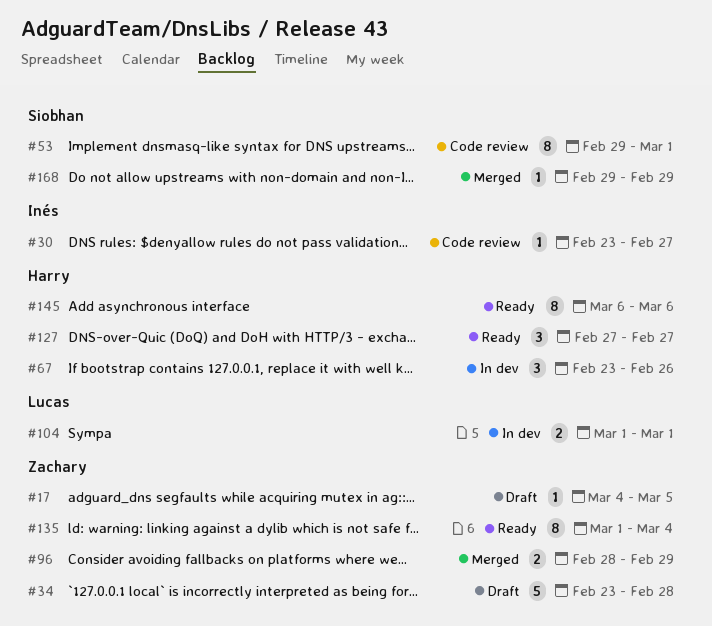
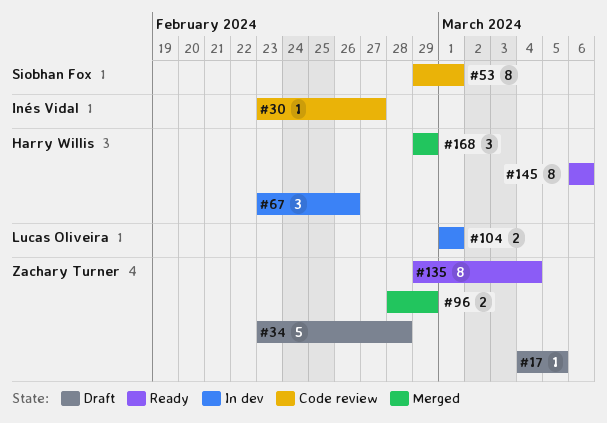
#127: present -> none
#135, start: Mar 1 -> Feb 29
#168, owner: Siobhan Fox -> Harry Willis
#168, estimate: 1 -> 3

